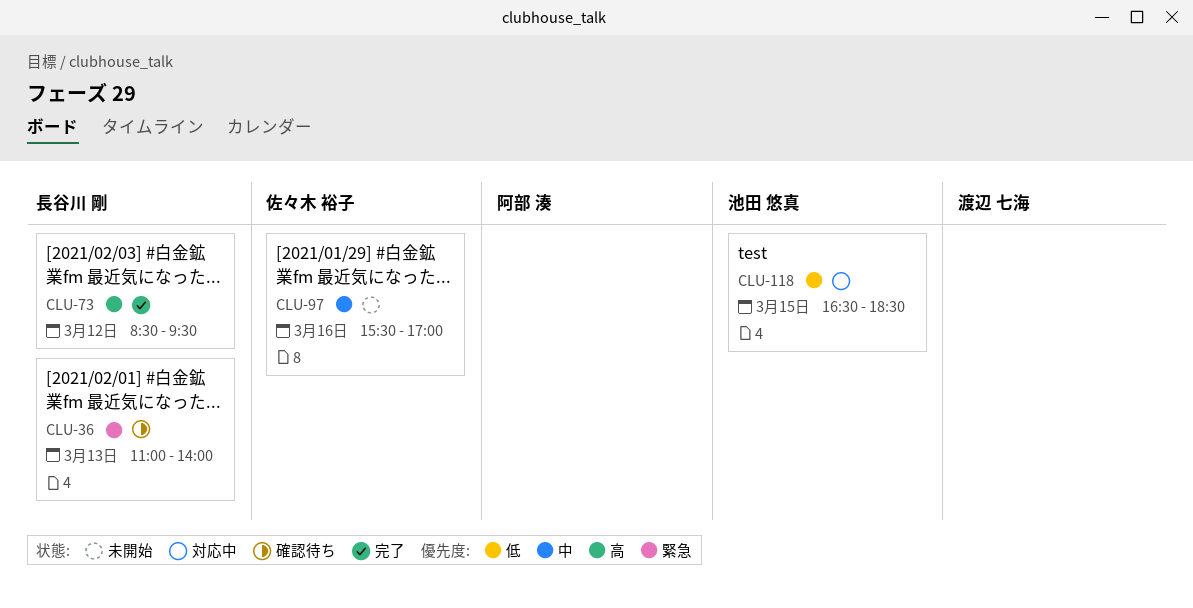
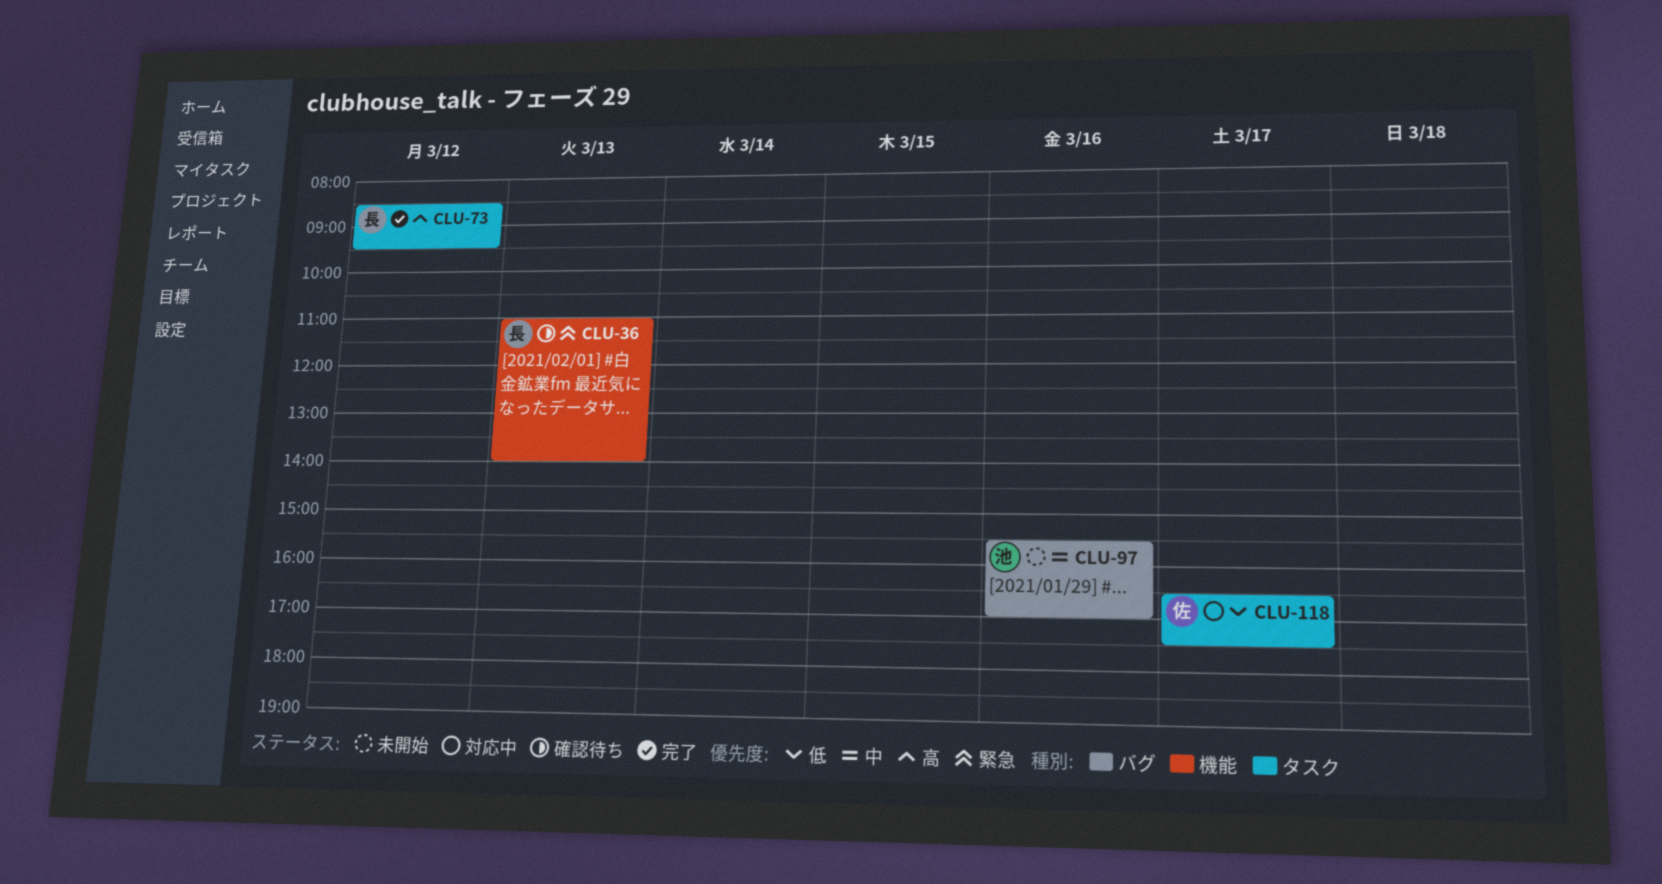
CLU-97, owner: 佐々木 裕子 -> 池田 悠真
CLU-118, owner: 池田 悠真 -> 佐々木 裕子
CLU-118, day: Mar 15 -> Mar 17
CLU-118, ends: 18:30 -> 17:30

